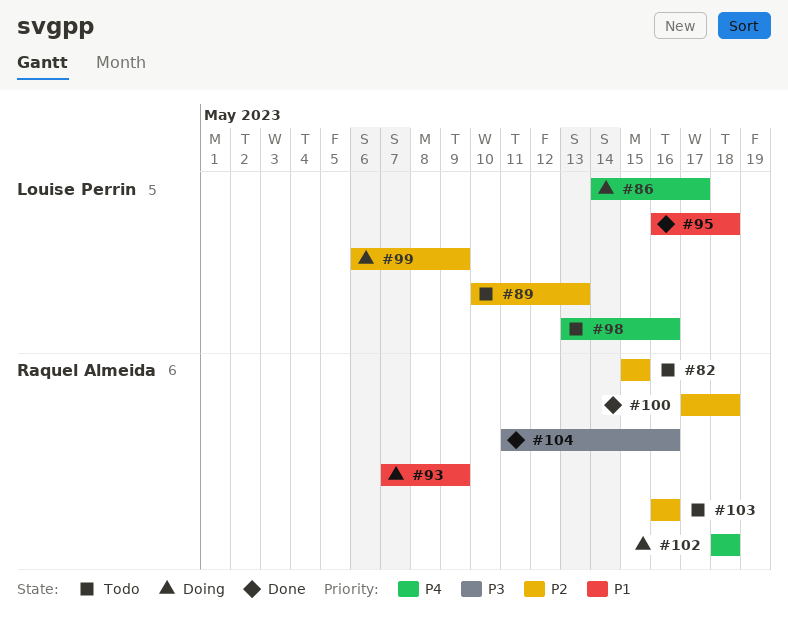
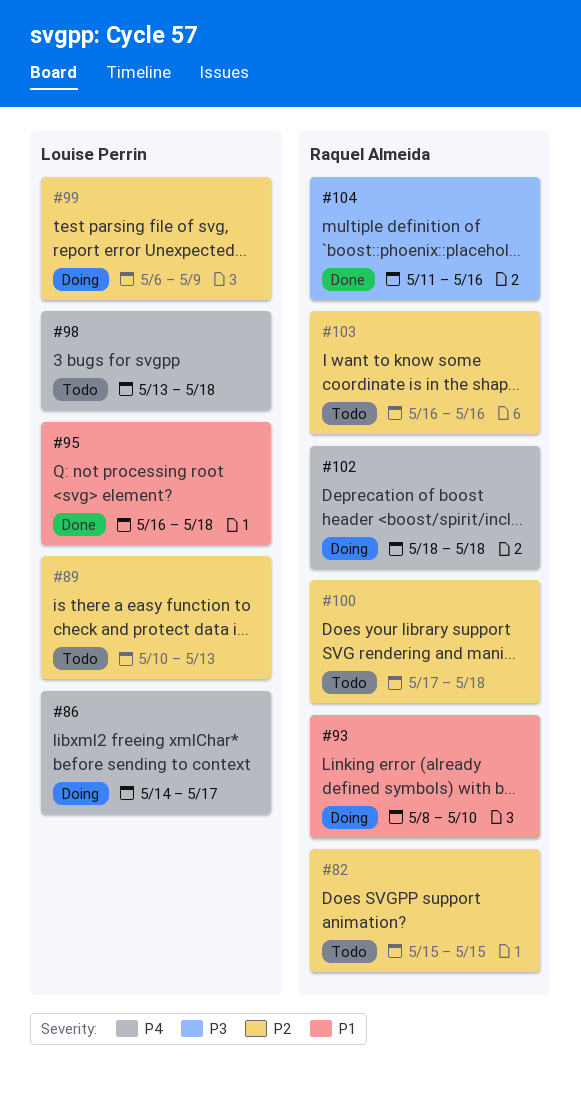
#93, start: May 7 -> May 8
#93, due: May 9 -> May 10
#98, due: May 16 -> May 18
#100, status: Done -> Todo

